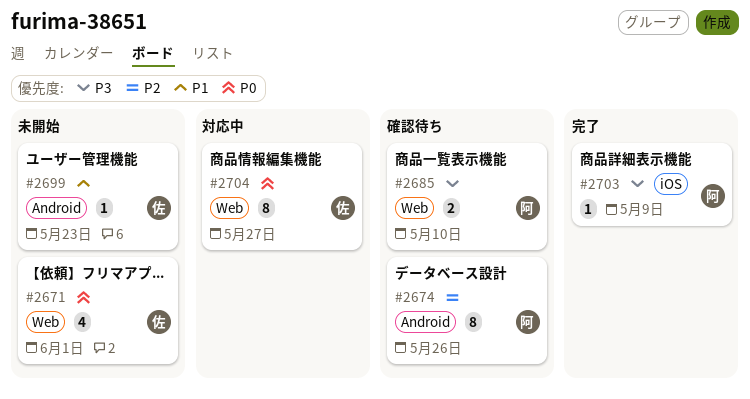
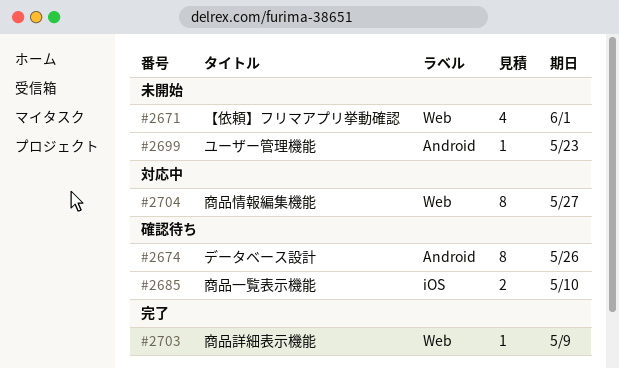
#2685, label: Web -> iOS
#2703, label: iOS -> Web

